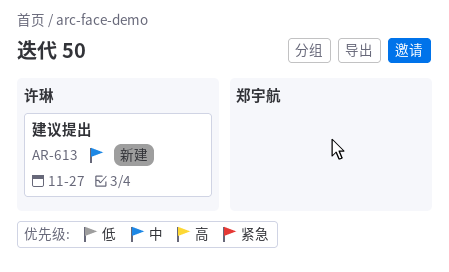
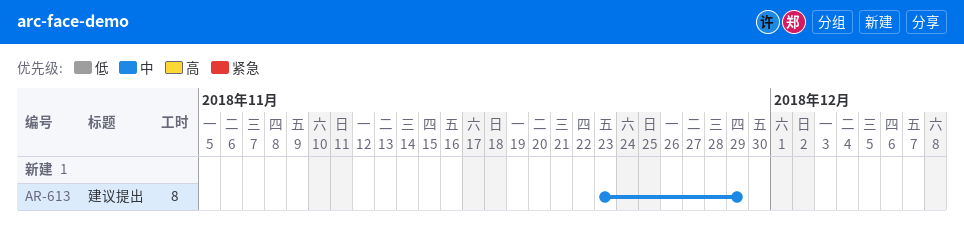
AR-613, due: Nov 27 -> Nov 29

